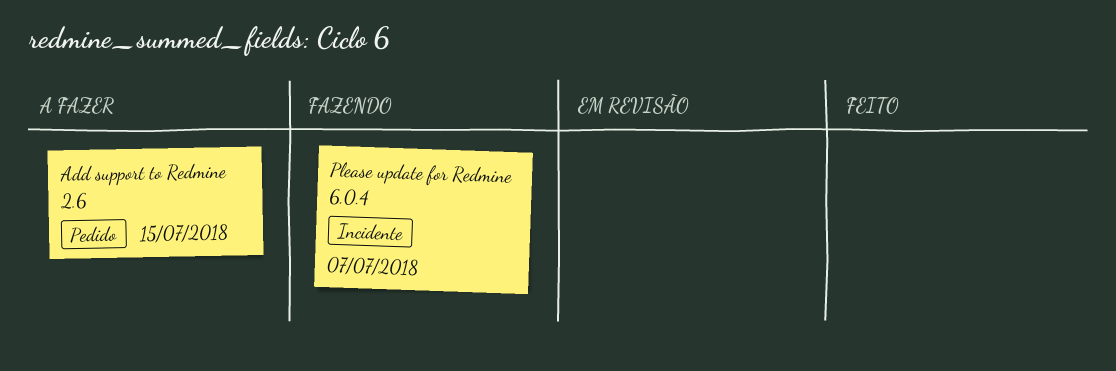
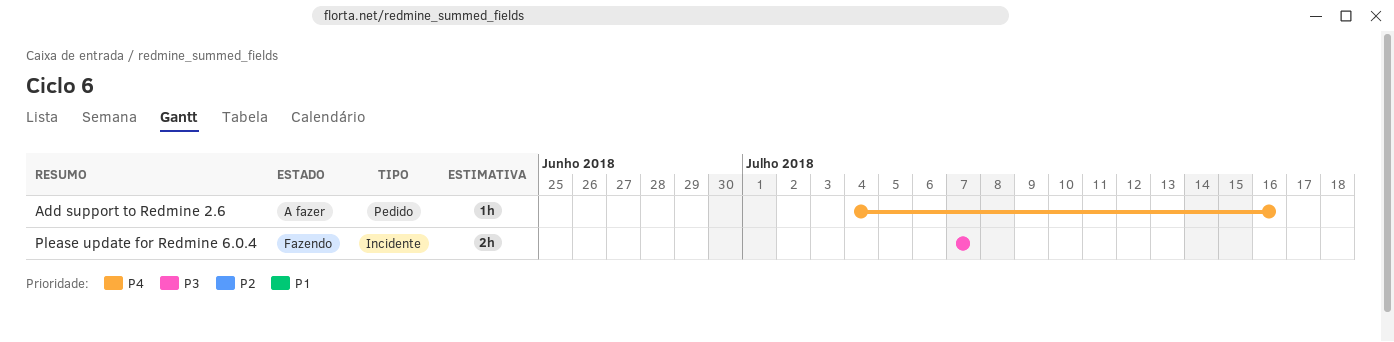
Add support to Redmine 2.6, due: Jul 15 -> Jul 16

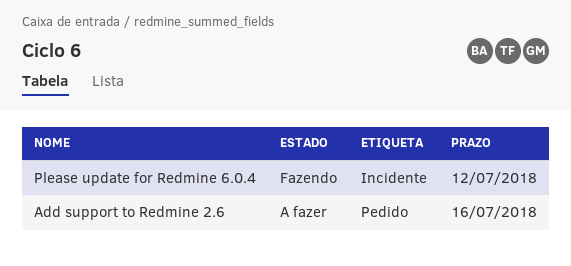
Please update for Redmine 6.0.4, due: Jul 7 -> Jul 12

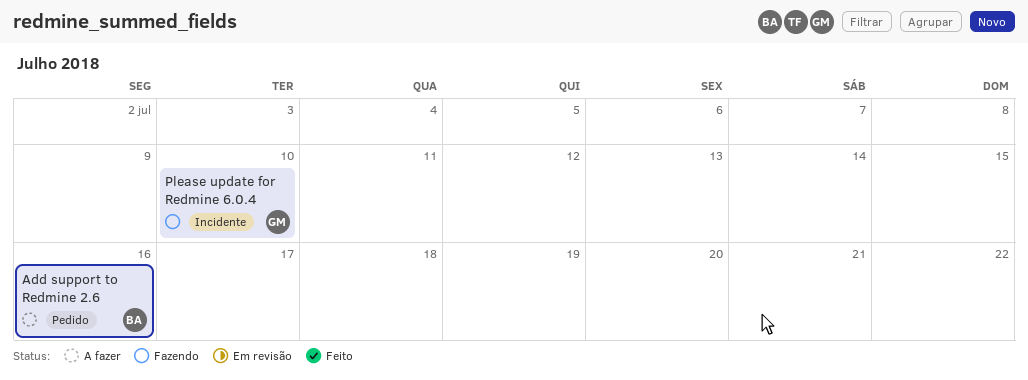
Please update for Redmine 6.0.4, due: Jul 12 -> Jul 10

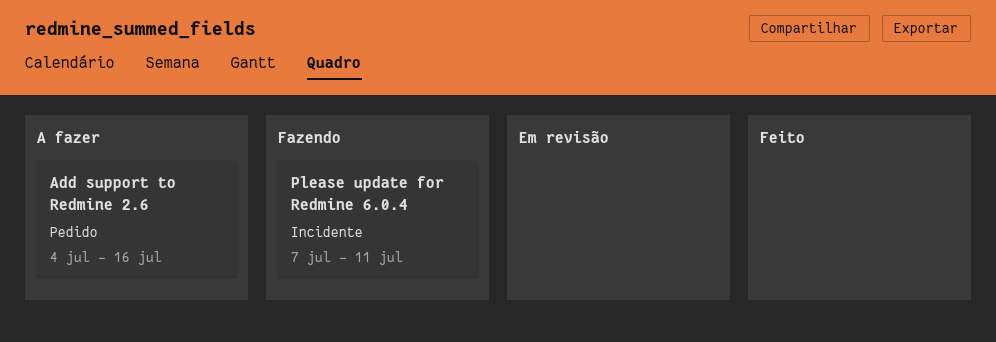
Please update for Redmine 6.0.4, due: Jul 10 -> Jul 11

